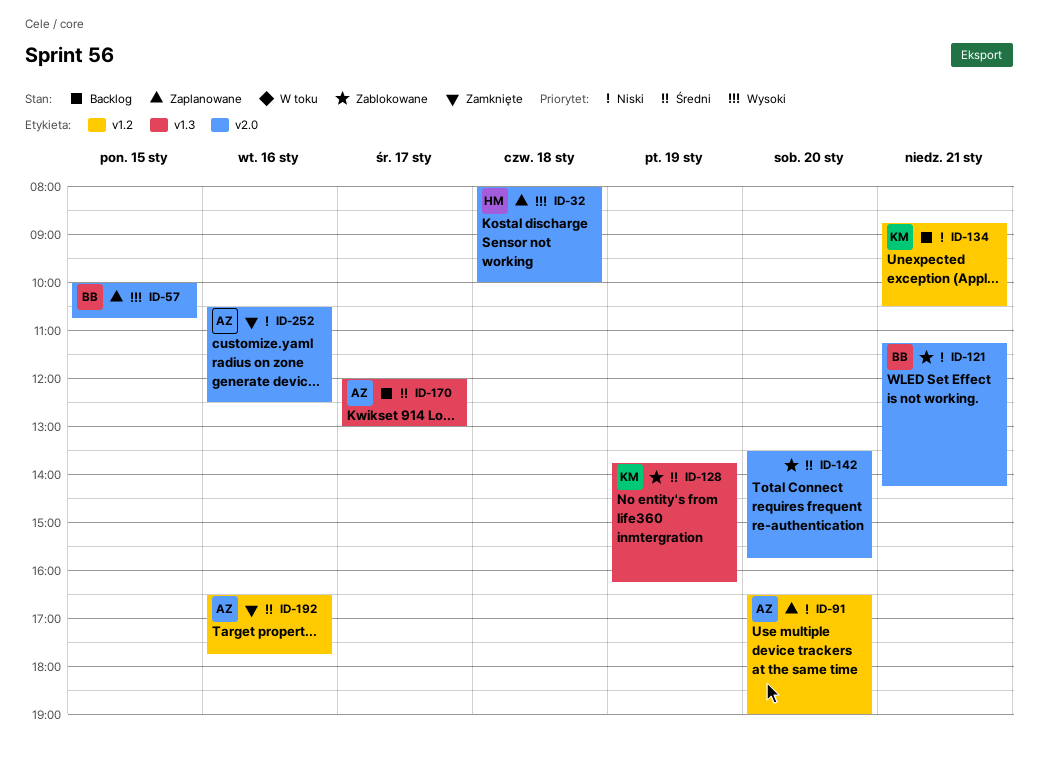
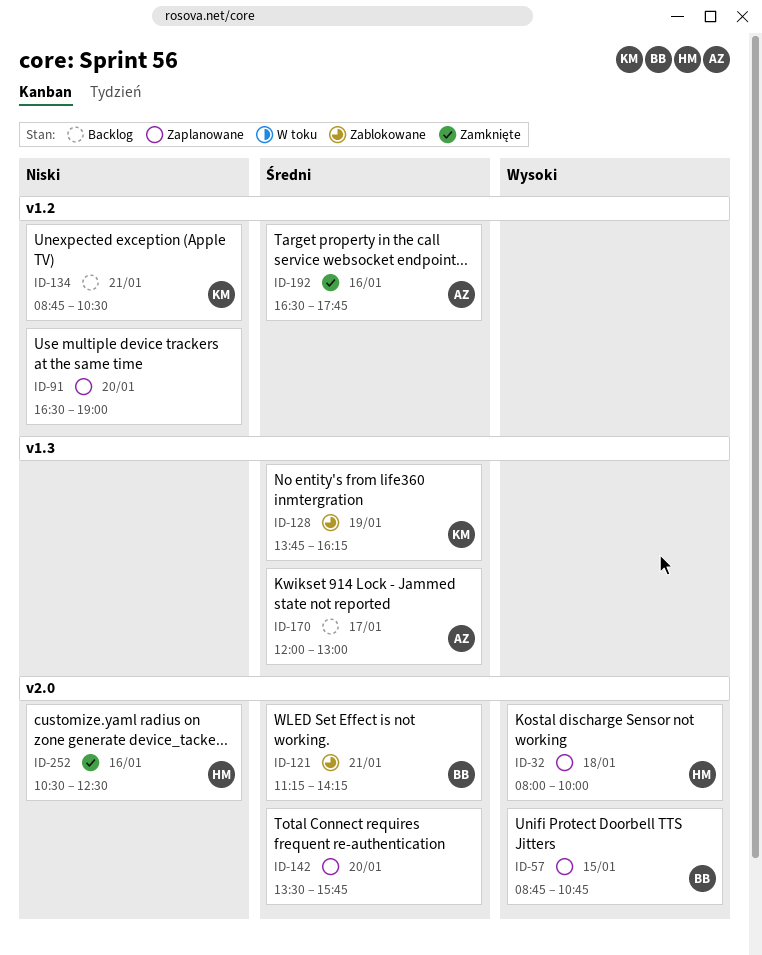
ID-57, begins: 10:00 -> 08:45
ID-91, owner: AZ -> none
ID-121, priority: Niski -> Średni
ID-142, status: Zablokowane -> Zaplanowane
ID-252, owner: AZ -> HM

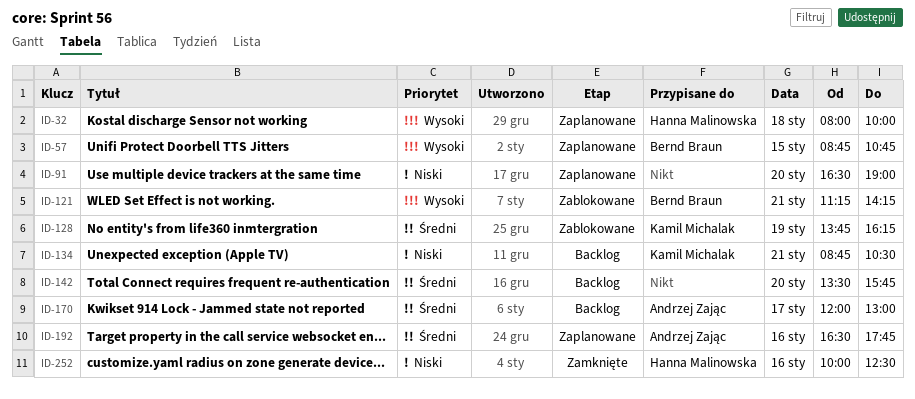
ID-121, priority: Średni -> Wysoki
ID-142, status: Zaplanowane -> Backlog
ID-192, status: Zamknięte -> Zaplanowane
ID-252, begins: 10:30 -> 10:00

